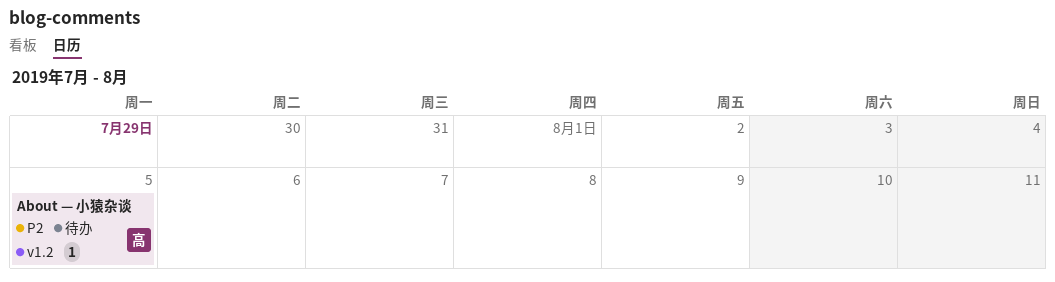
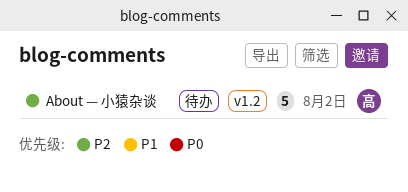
About — 小猿杂谈, estimate: 1 -> 5
About — 小猿杂谈, due: Aug 5 -> Aug 2

